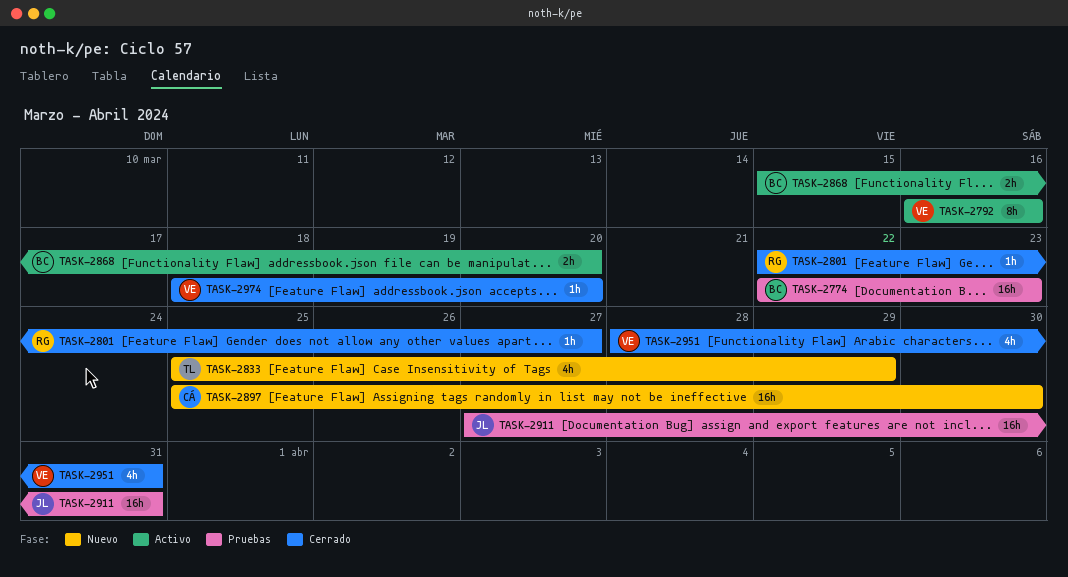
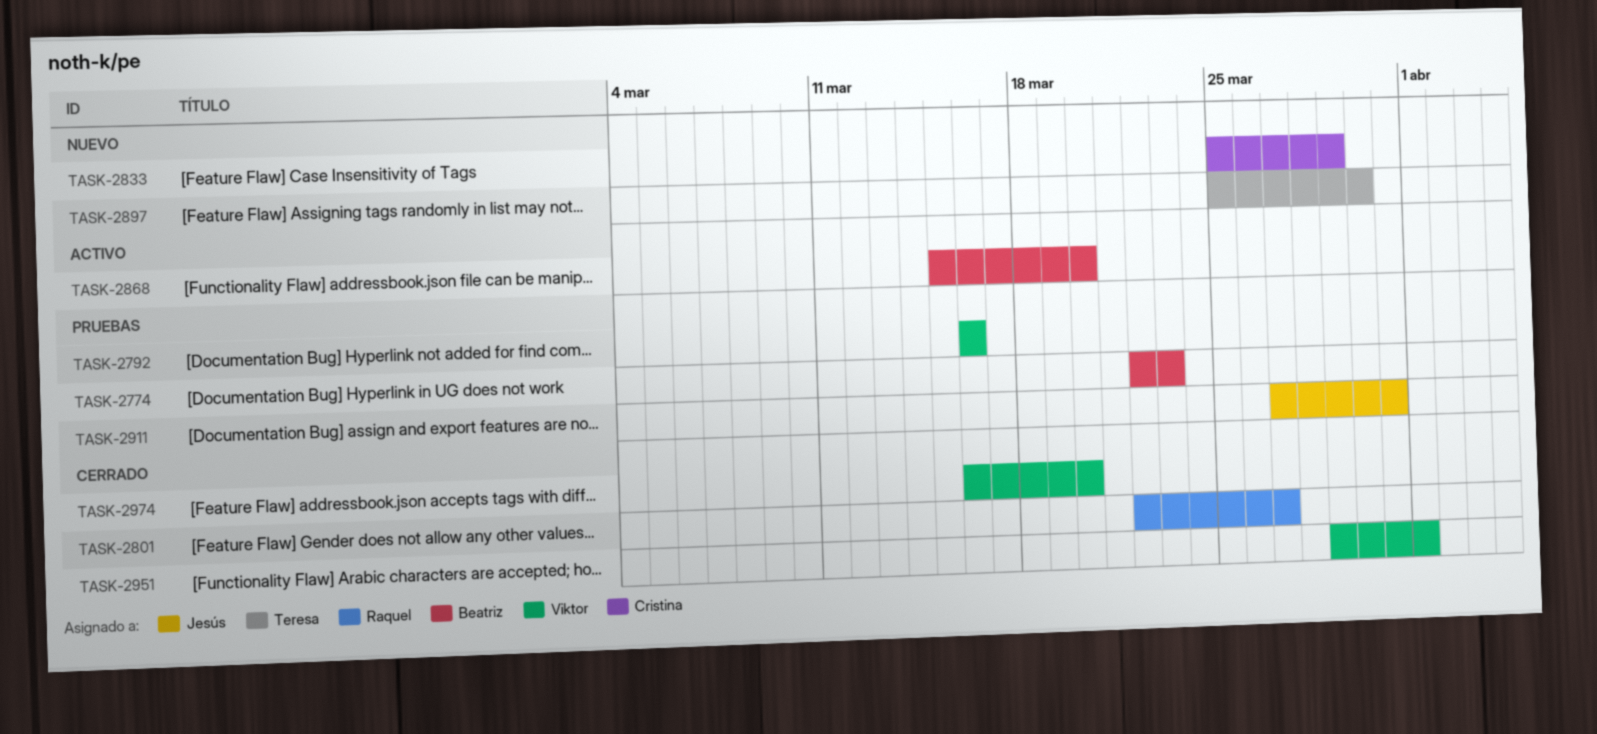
TASK-2792, status: Activo -> Pruebas
TASK-2833, owner: Teresa -> Cristina
TASK-2897, owner: Cristina -> Teresa
TASK-2951, start: Mar 28 -> Mar 29
TASK-2951, due: Mar 31 -> Apr 1
TASK-2974, start: Mar 18 -> Mar 16

